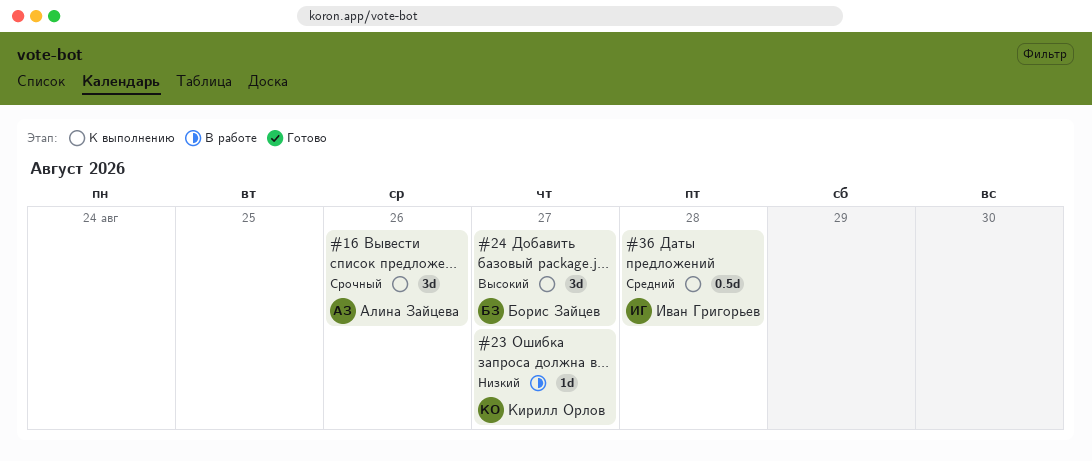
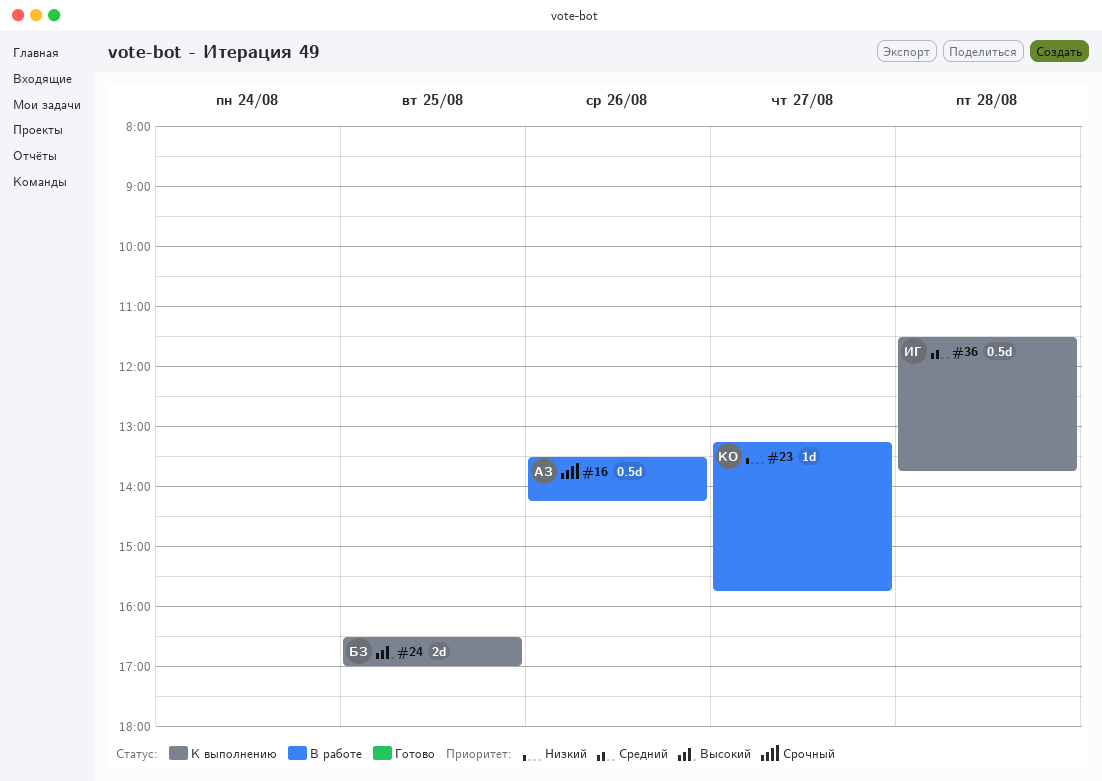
#16, status: К выполнению -> В работе
#16, estimate: 3d -> 0.5d
#24, estimate: 3d -> 2d
#24, day: Aug 27 -> Aug 25

